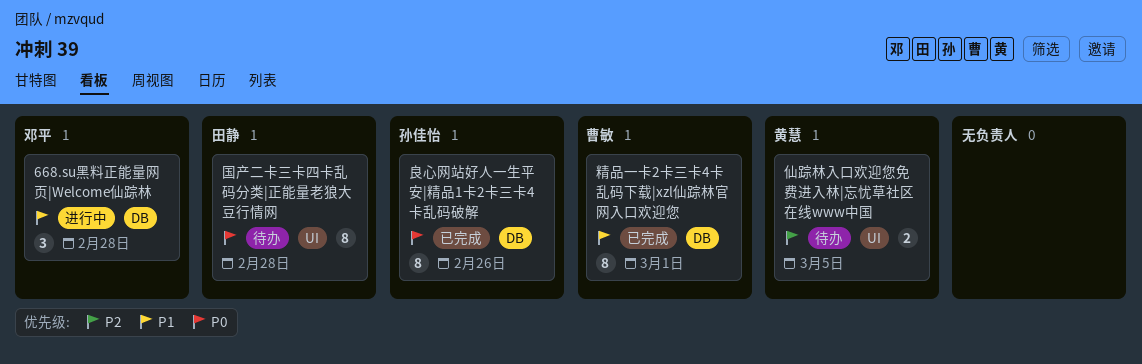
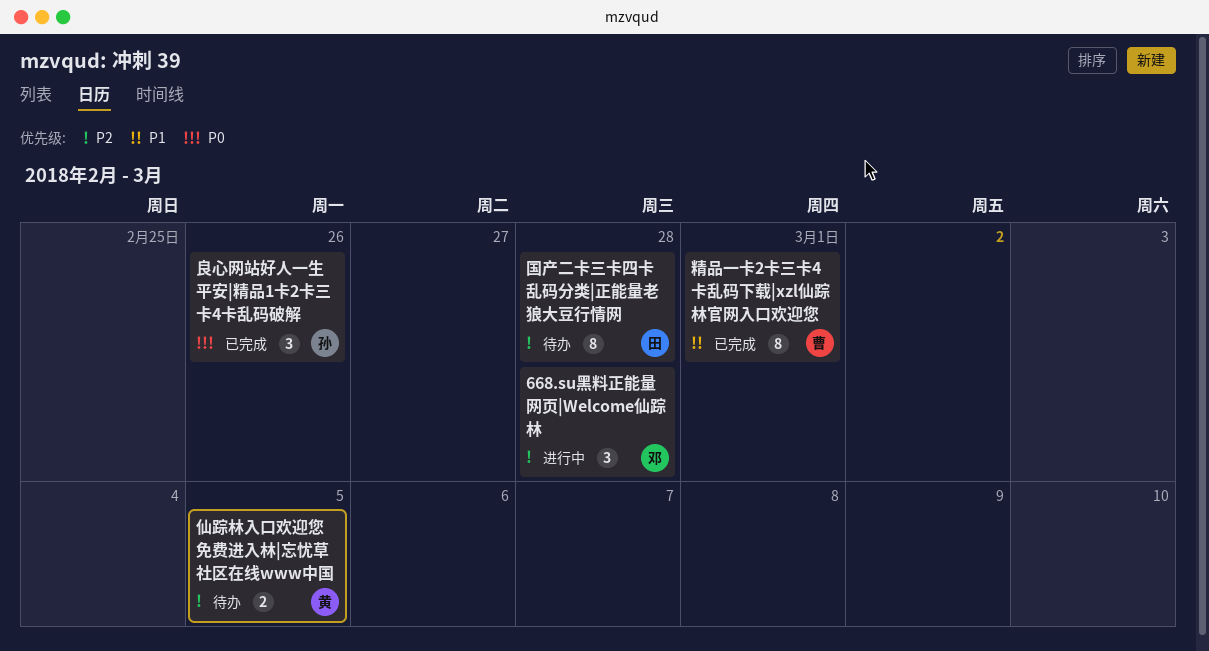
668.su黑料正能量网页|Welcome仙踪林, priority: P1 -> P2
国产二卡三卡四卡乱码分类|正能量老狼大豆行情网, priority: P0 -> P2
良心网站好人一生平安|精品1卡2卡三卡4卡乱码破解, estimate: 8 -> 3

